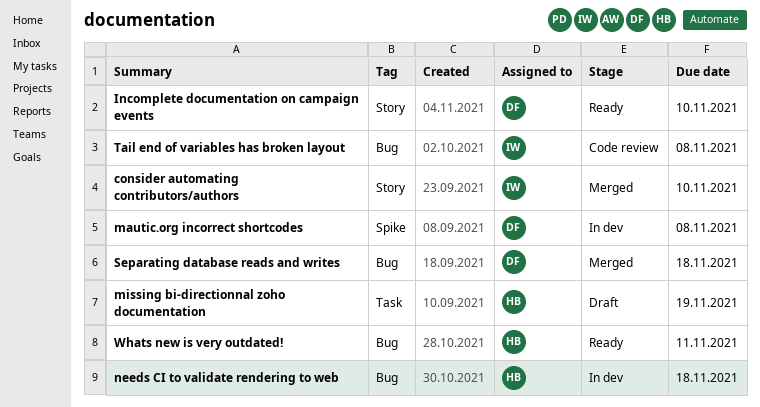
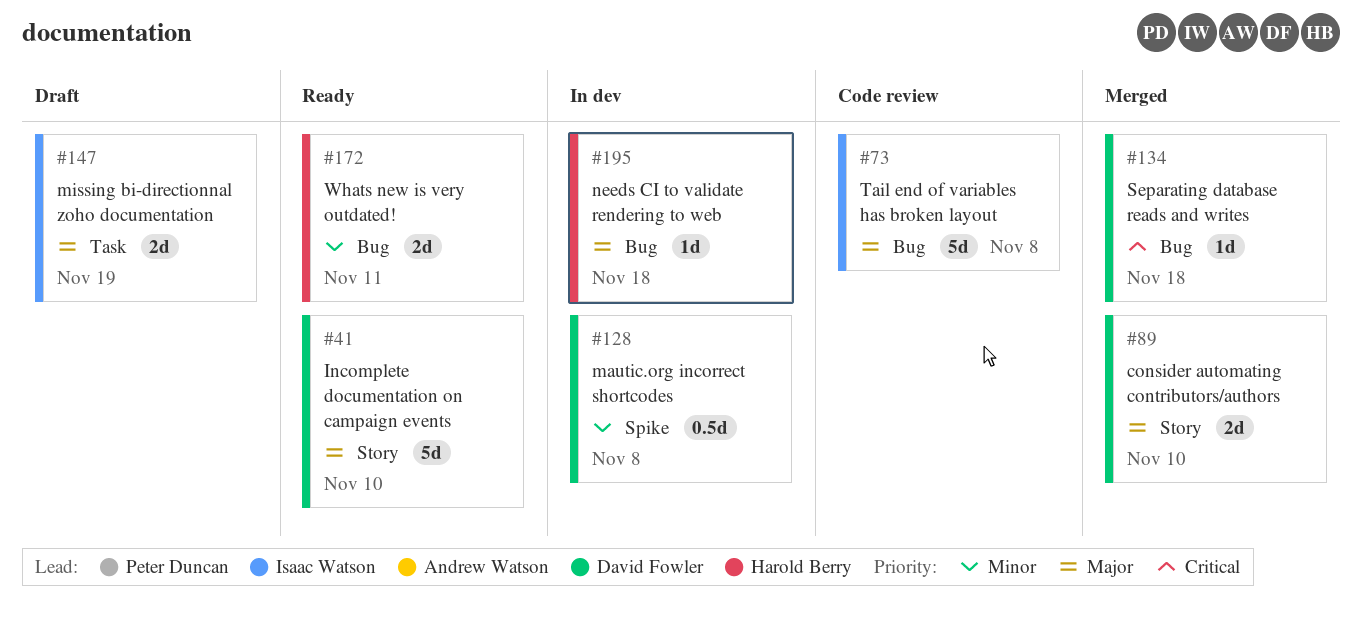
consider automating contributors/authors, owner: Isaac Watson -> David Fowler
missing bi-directionnal zoho documentation, owner: Harold Berry -> Isaac Watson

